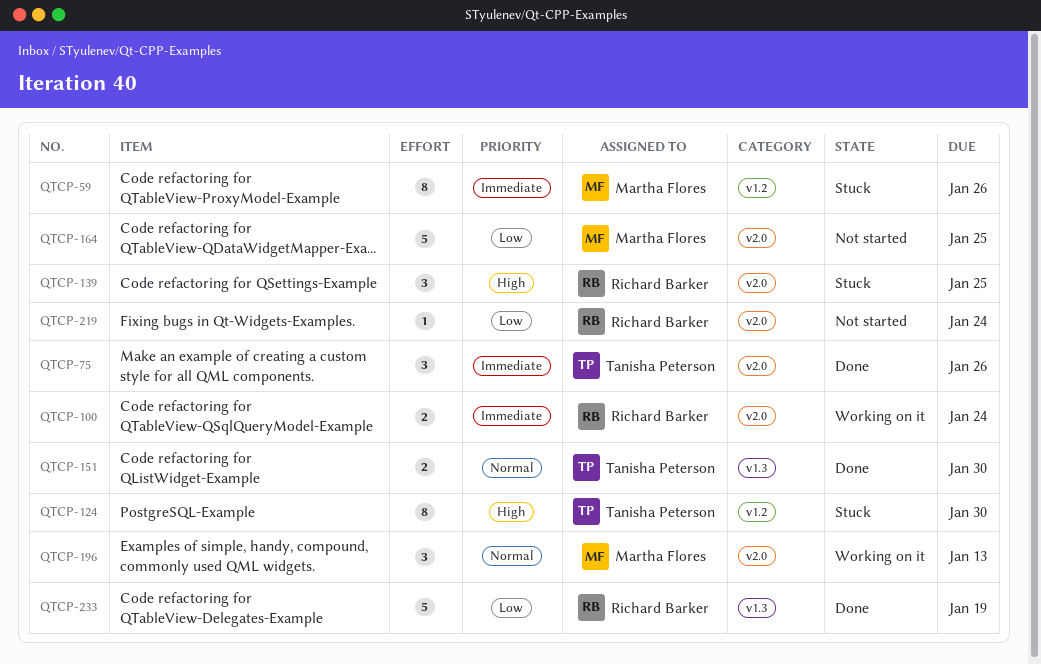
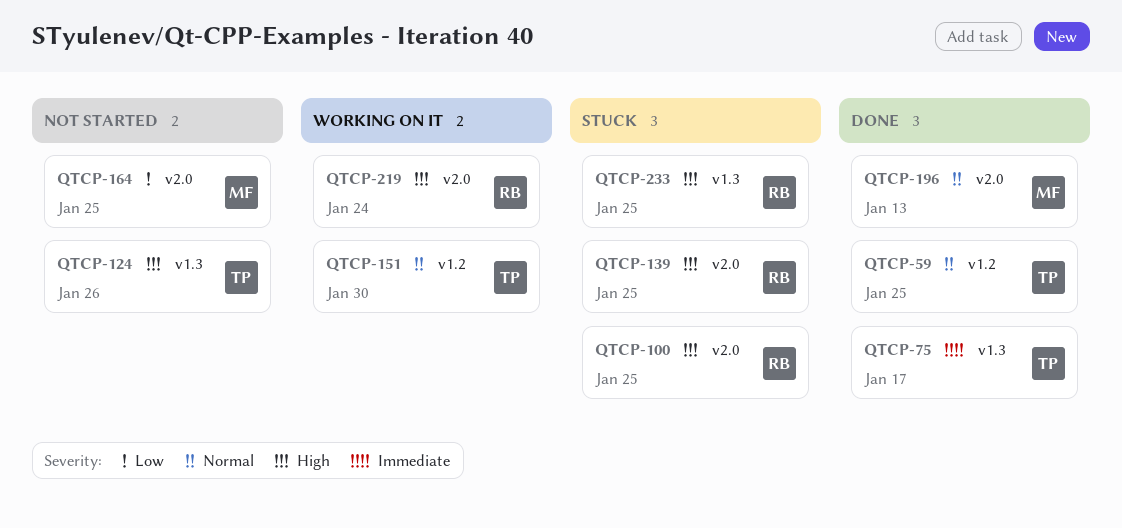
QTCP-59, status: Stuck -> Done
QTCP-59, owner: Martha Flores -> Tanisha Peterson
QTCP-59, priority: Immediate -> Normal
QTCP-59, due: Jan 26 -> Jan 25
QTCP-75, label: v2.0 -> v1.3
QTCP-75, due: Jan 26 -> Jan 17
QTCP-100, status: Working on it -> Stuck
QTCP-100, priority: Immediate -> High
QTCP-100, due: Jan 24 -> Jan 25
QTCP-124, status: Stuck -> Not started
QTCP-124, label: v1.2 -> v1.3
QTCP-124, due: Jan 30 -> Jan 26
QTCP-151, status: Done -> Working on it
QTCP-151, label: v1.3 -> v1.2
QTCP-196, status: Working on it -> Done
QTCP-219, status: Not started -> Working on it
QTCP-219, priority: Low -> High
QTCP-233, status: Done -> Stuck
QTCP-233, priority: Low -> High
QTCP-233, due: Jan 19 -> Jan 25

